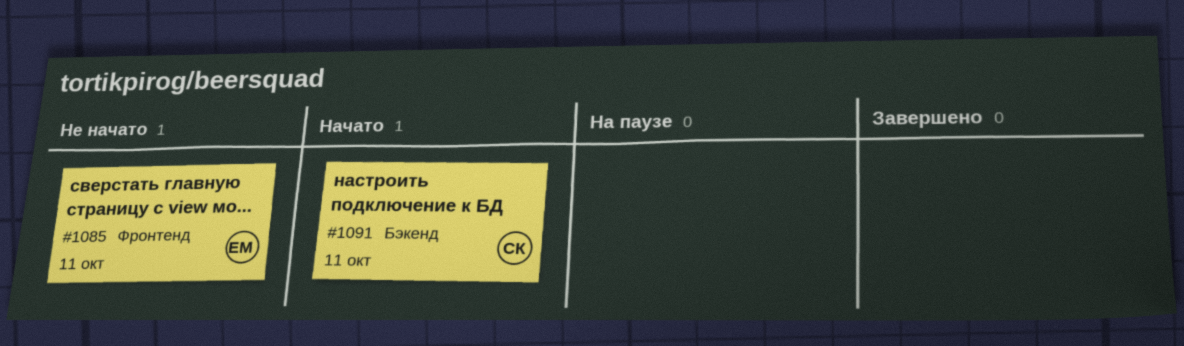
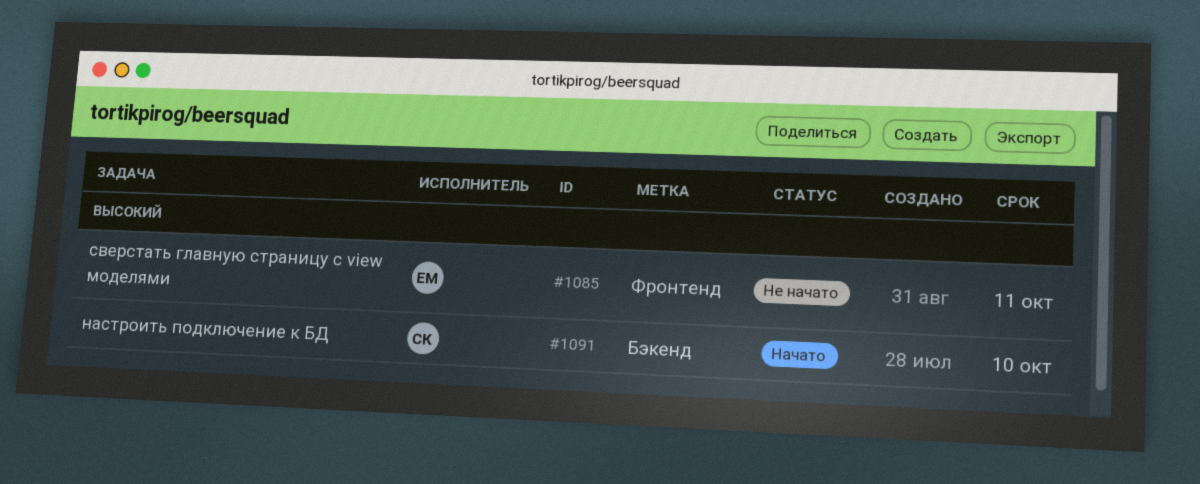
#1091, due: Oct 11 -> Oct 10

